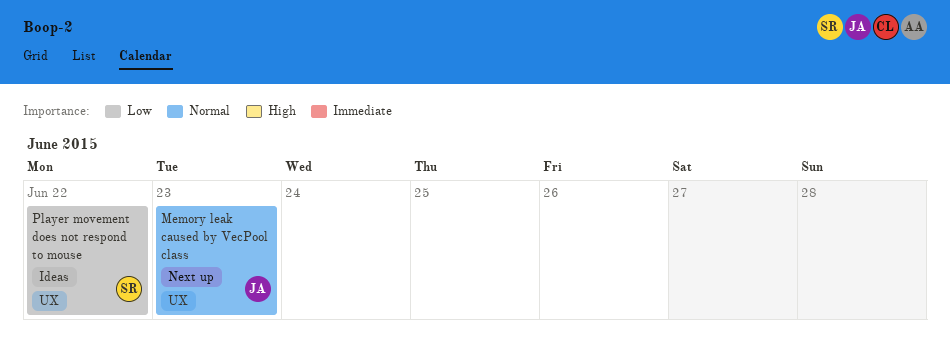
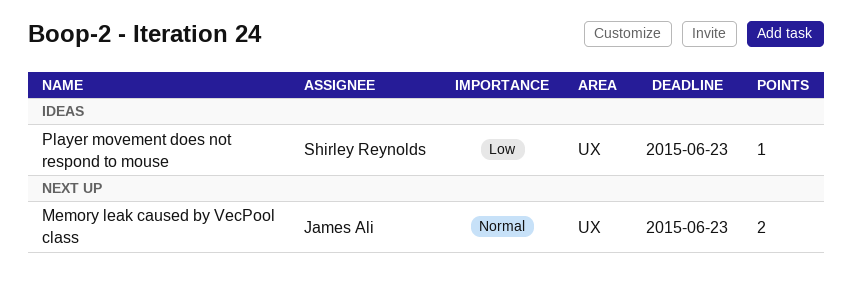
Player movement does not respond to mouse, due: Jun 22 -> Jun 23

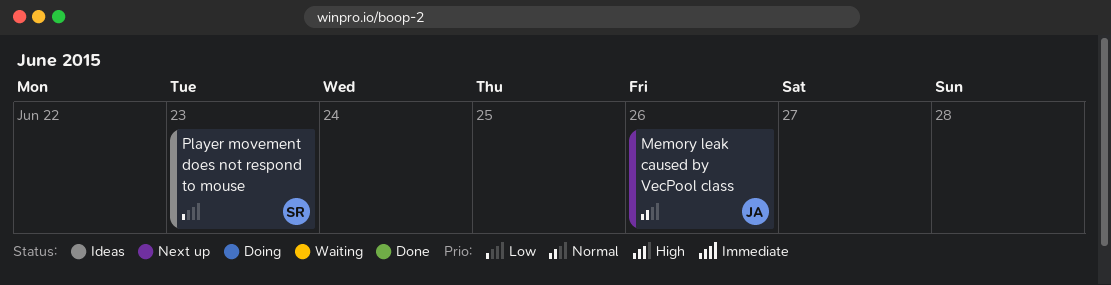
Memory leak caused by VecPool class, due: Jun 23 -> Jun 26

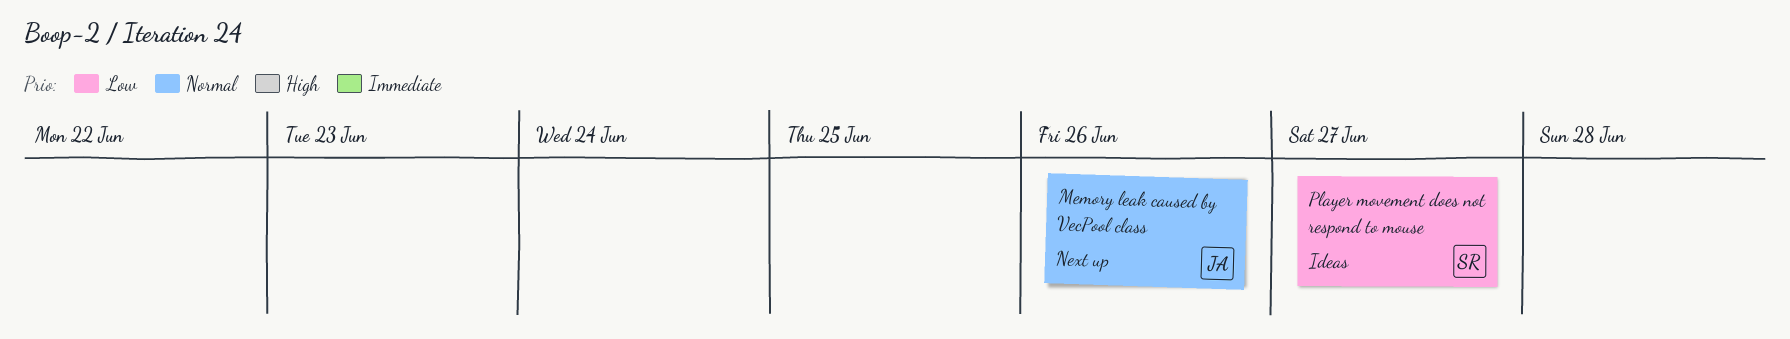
Player movement does not respond to mouse, due: Jun 23 -> Jun 27

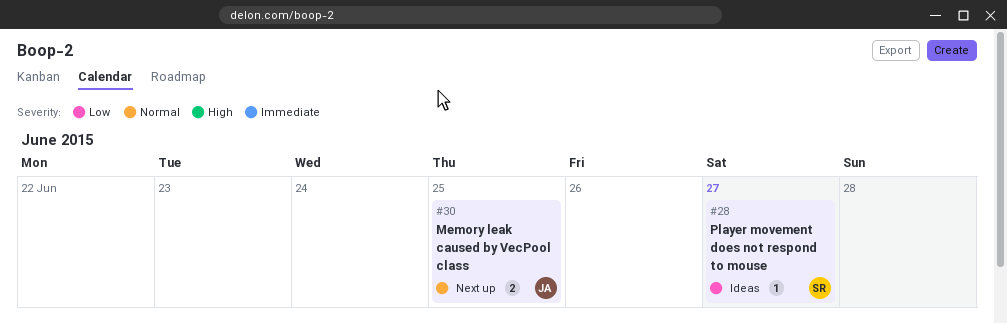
Memory leak caused by VecPool class, due: Jun 26 -> Jun 25

